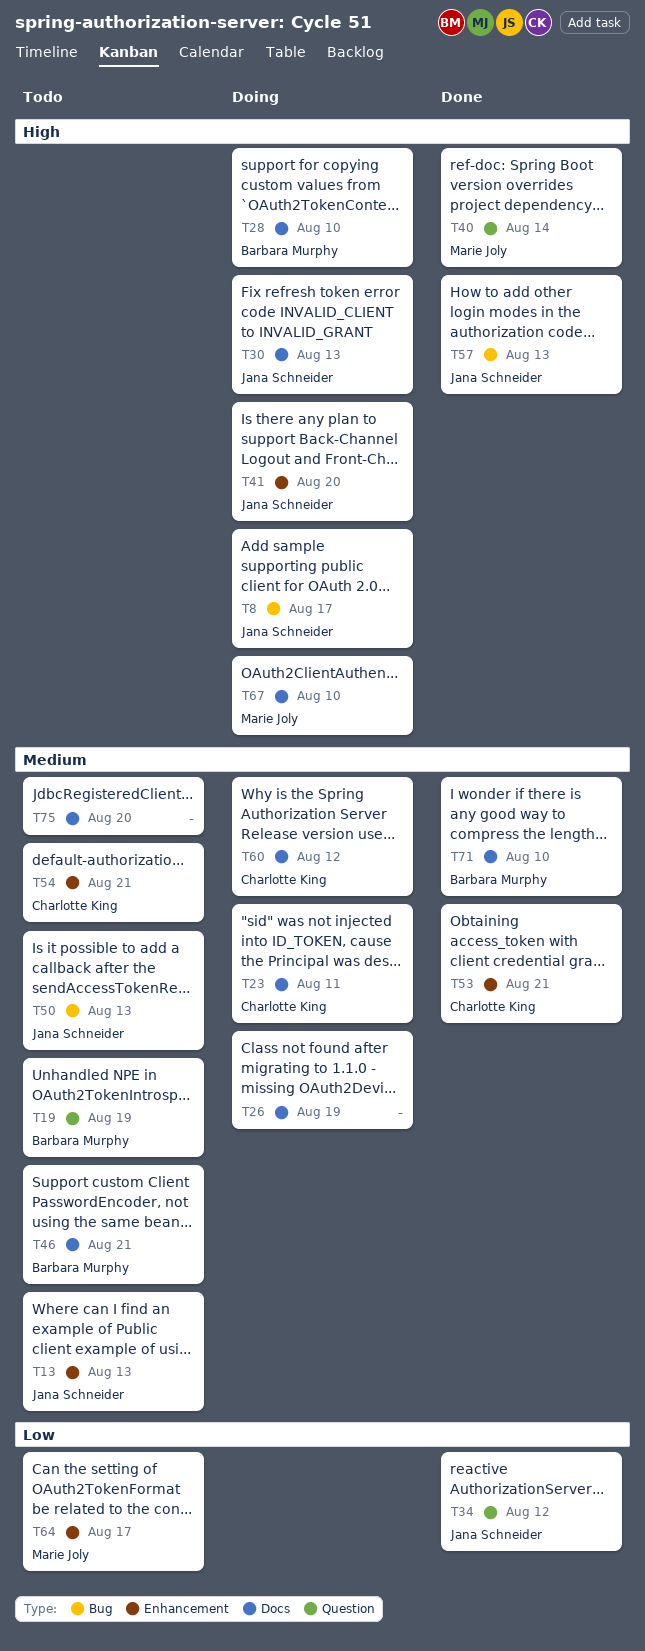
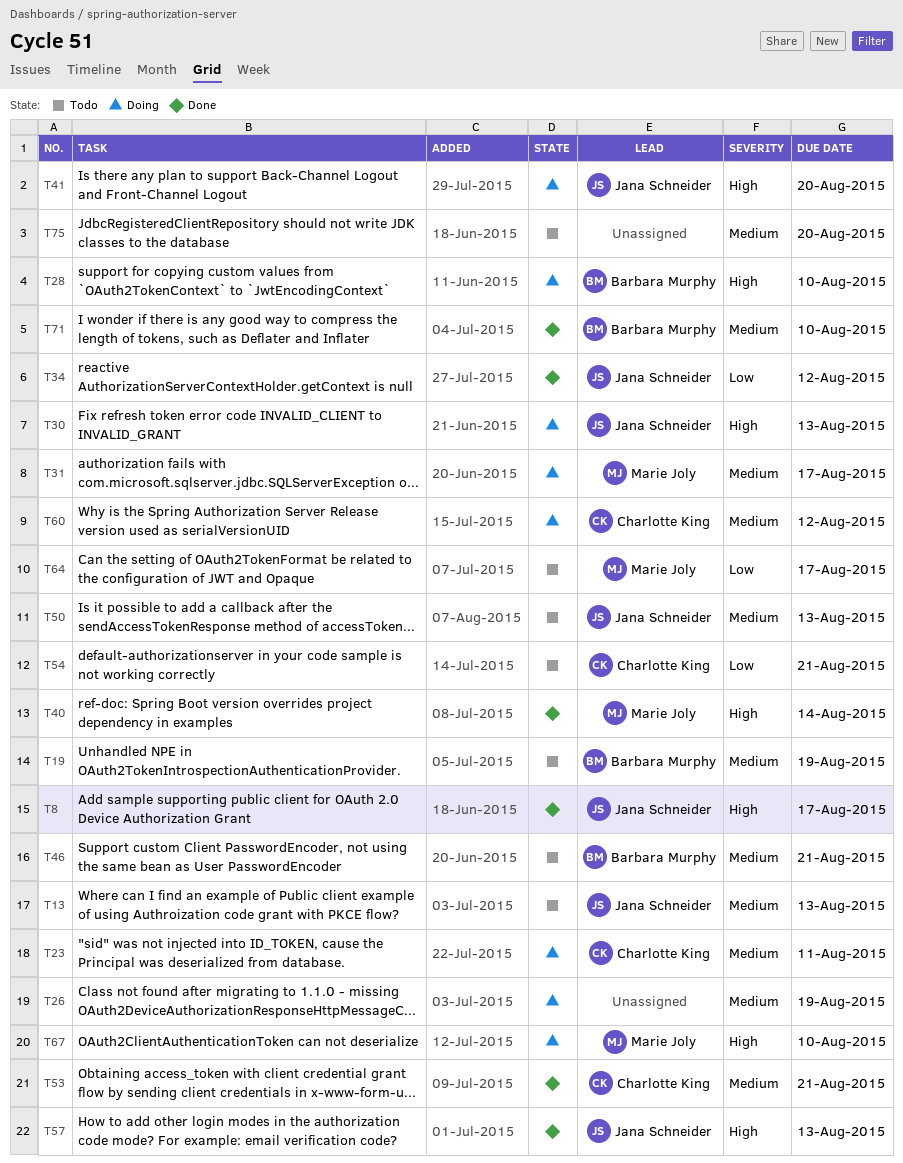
T8, status: Doing -> Done
T31: none -> present
T54, priority: Medium -> Low

